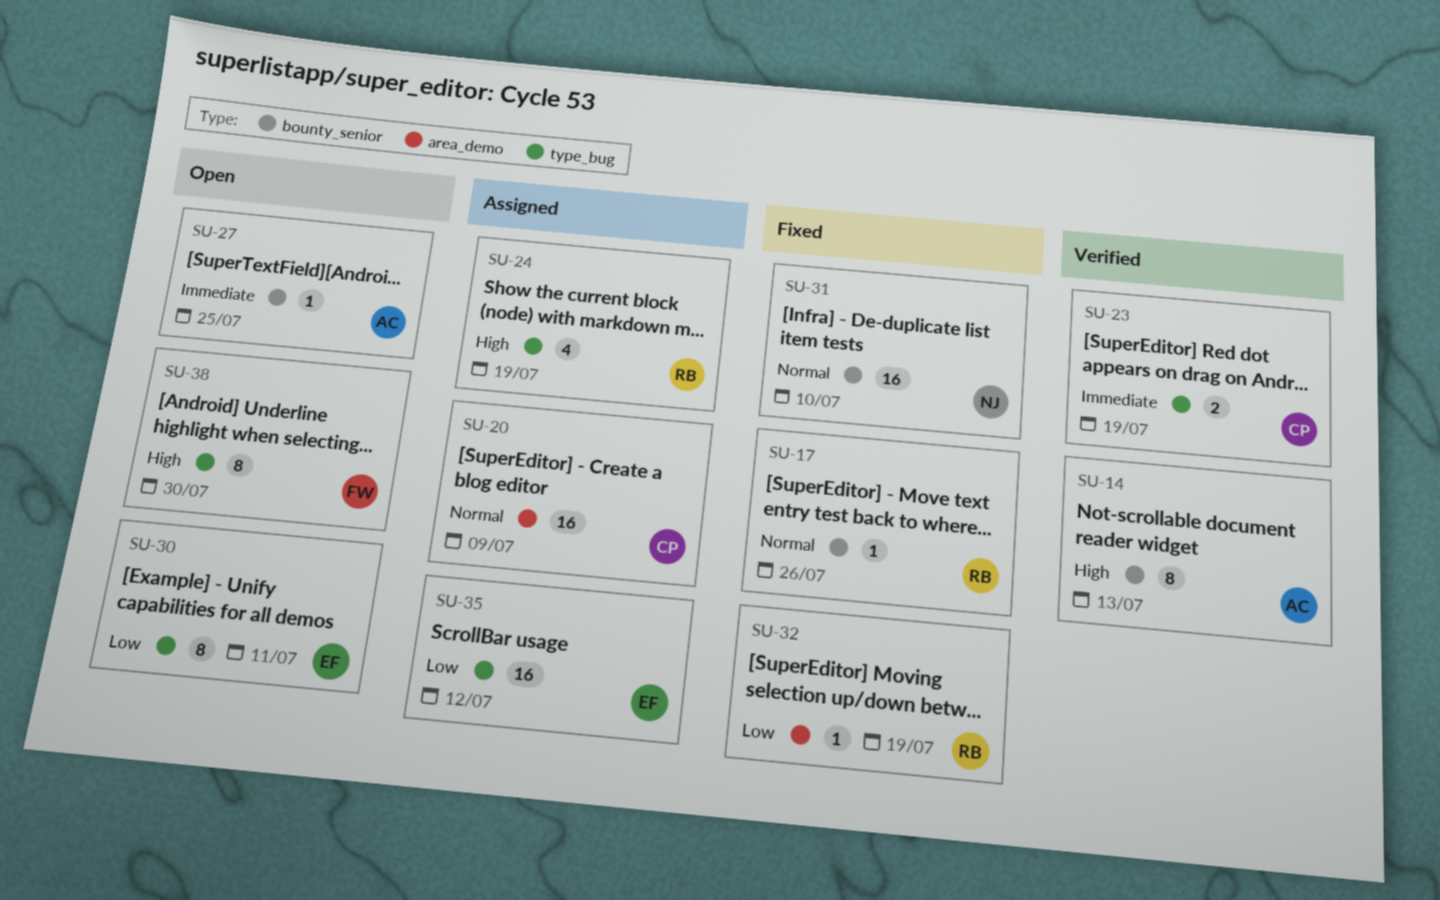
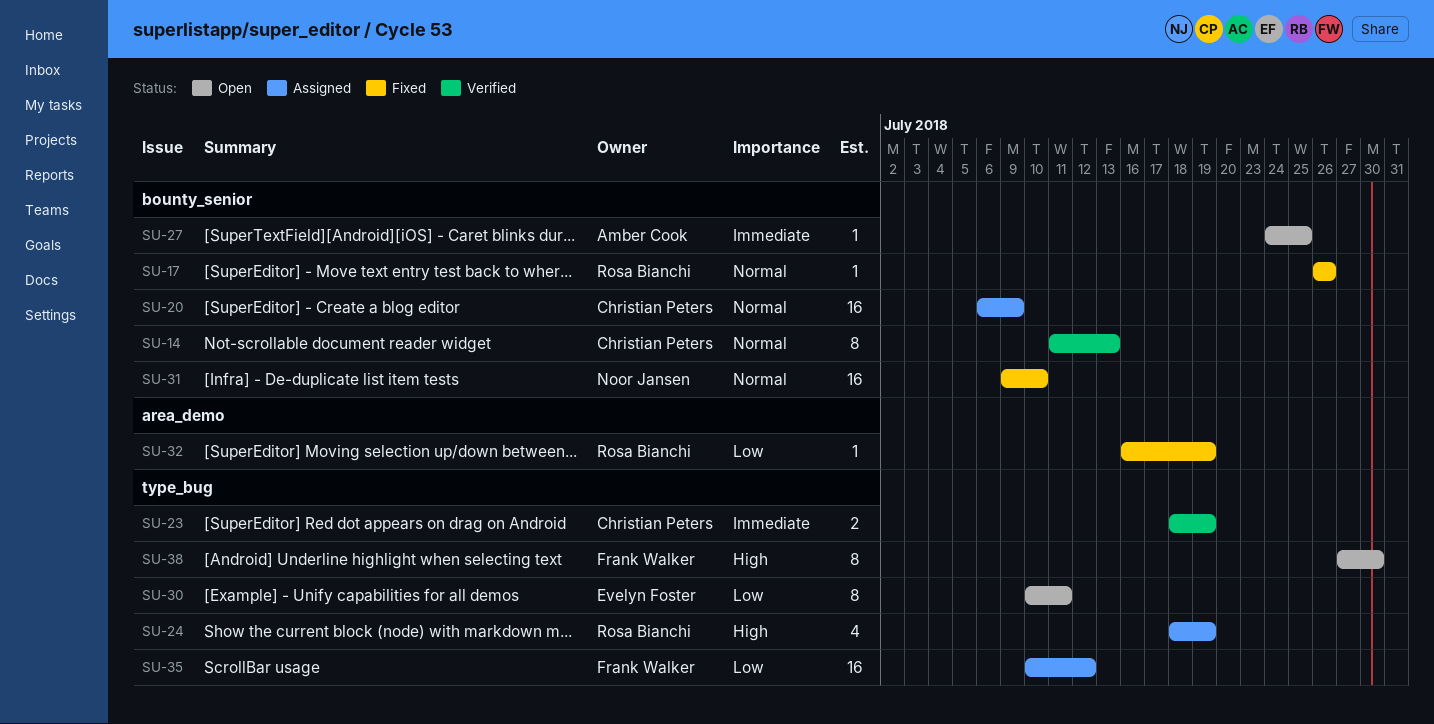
SU-14, owner: Amber Cook -> Christian Peters
SU-14, priority: High -> Normal
SU-20, label: area_demo -> bounty_senior
SU-35, owner: Evelyn Foster -> Frank Walker

